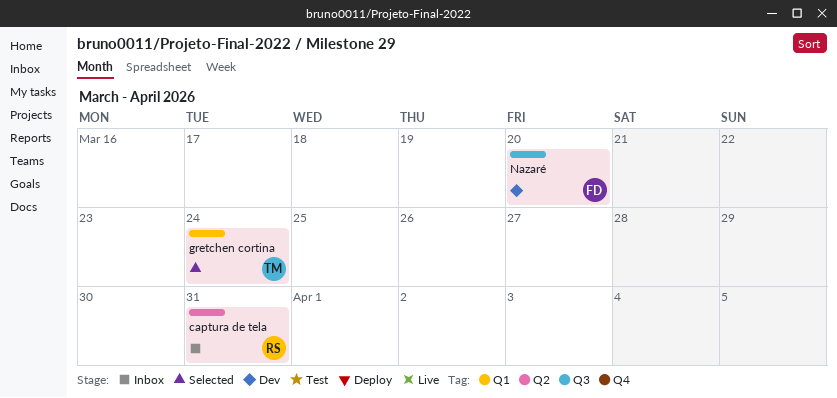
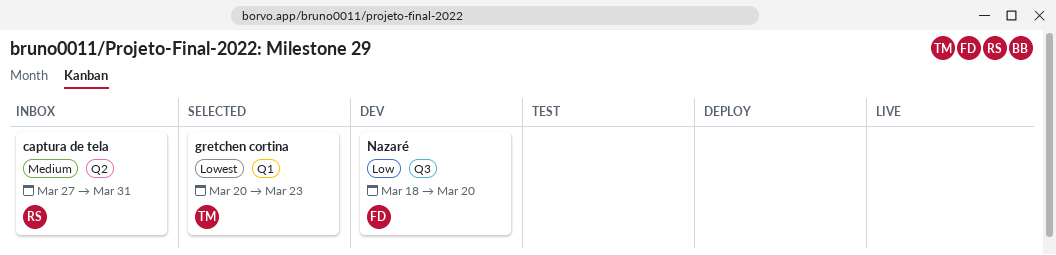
gretchen cortina, due: Mar 24 -> Mar 23

